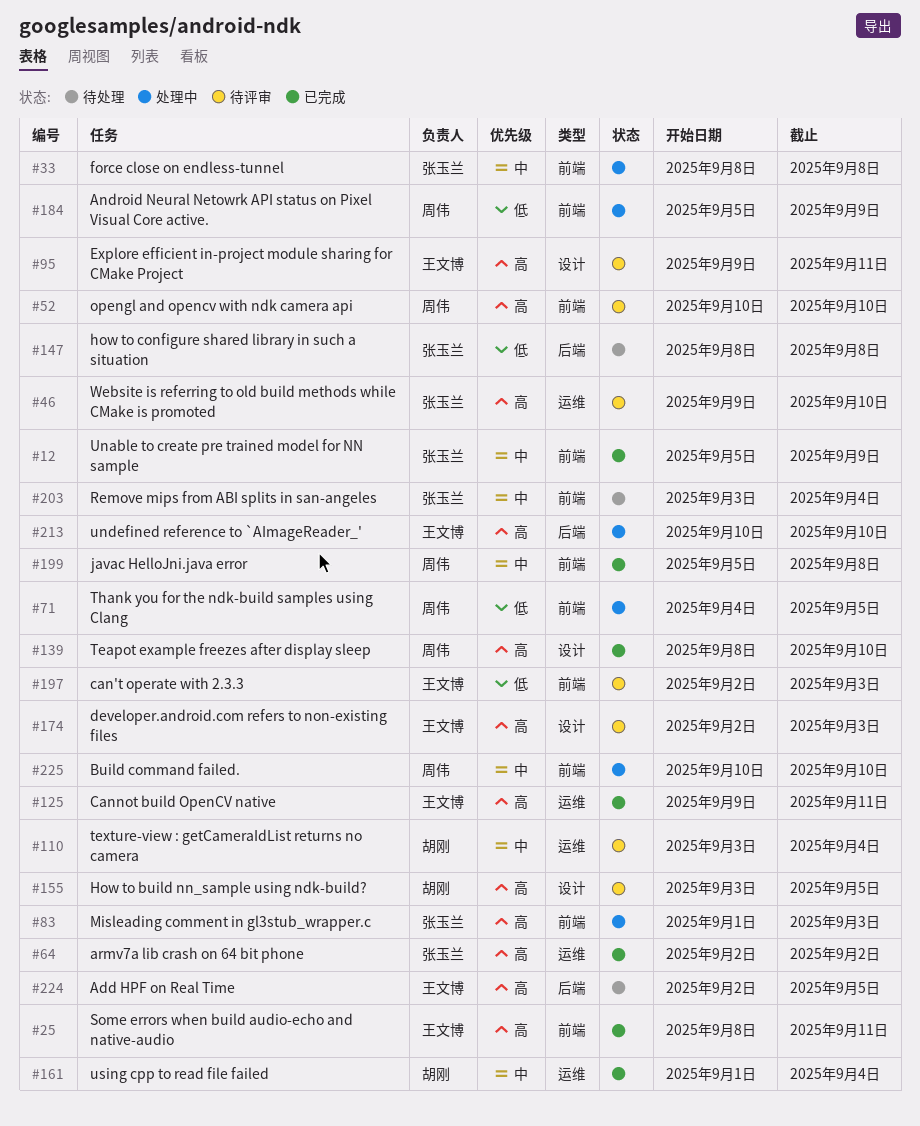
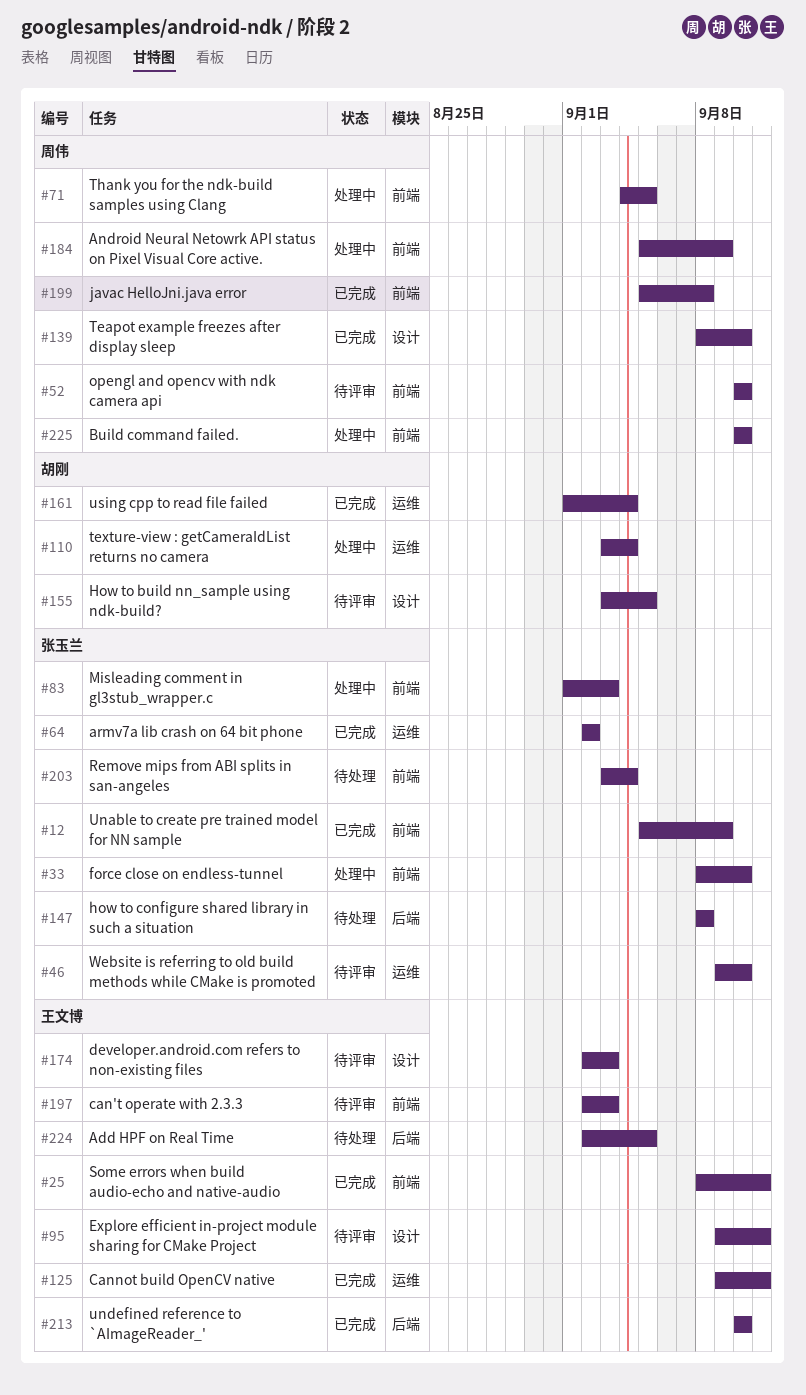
#33, due: Sep 8 -> Sep 10
#110, status: 待评审 -> 处理中
#213, status: 处理中 -> 已完成

